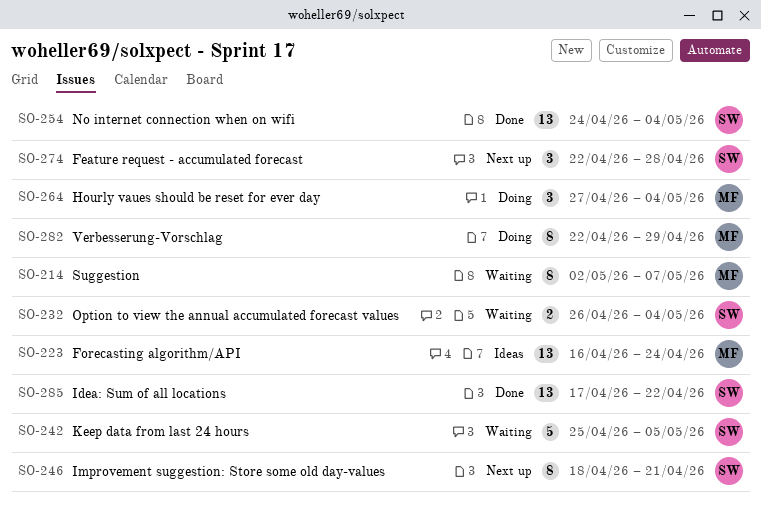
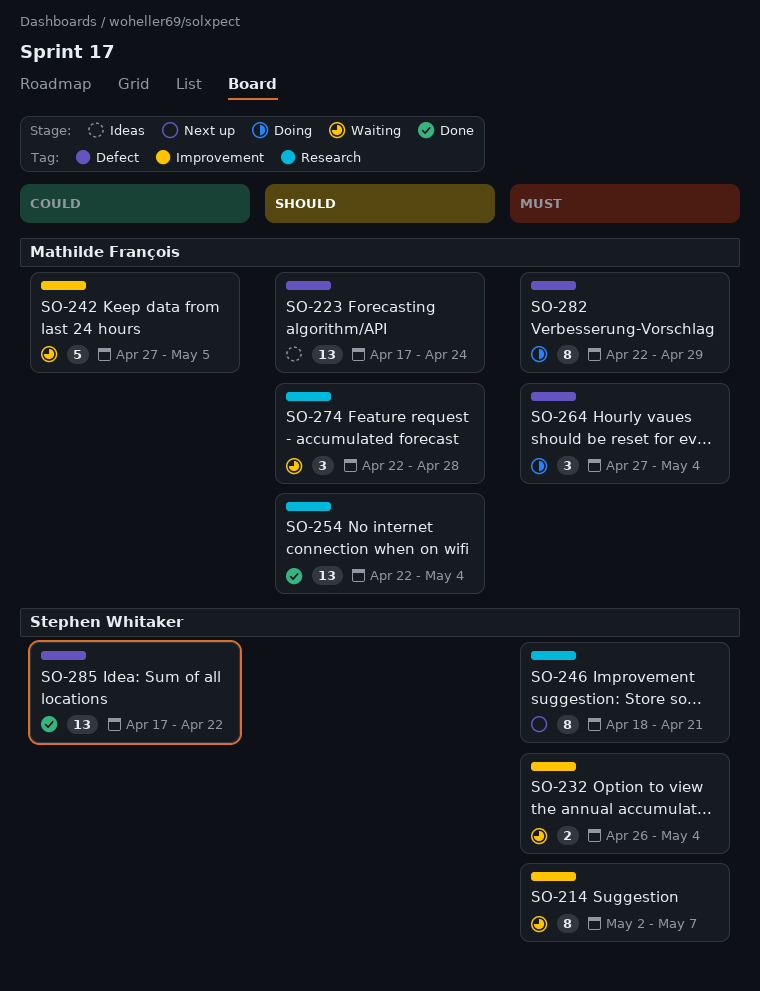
SO-214, owner: Mathilde François -> Stephen Whitaker
SO-223, start: Apr 16 -> Apr 17
SO-242, owner: Stephen Whitaker -> Mathilde François
SO-242, start: Apr 25 -> Apr 27
SO-254, owner: Stephen Whitaker -> Mathilde François
SO-254, start: Apr 24 -> Apr 22
SO-274, status: Next up -> Waiting
SO-274, owner: Stephen Whitaker -> Mathilde François

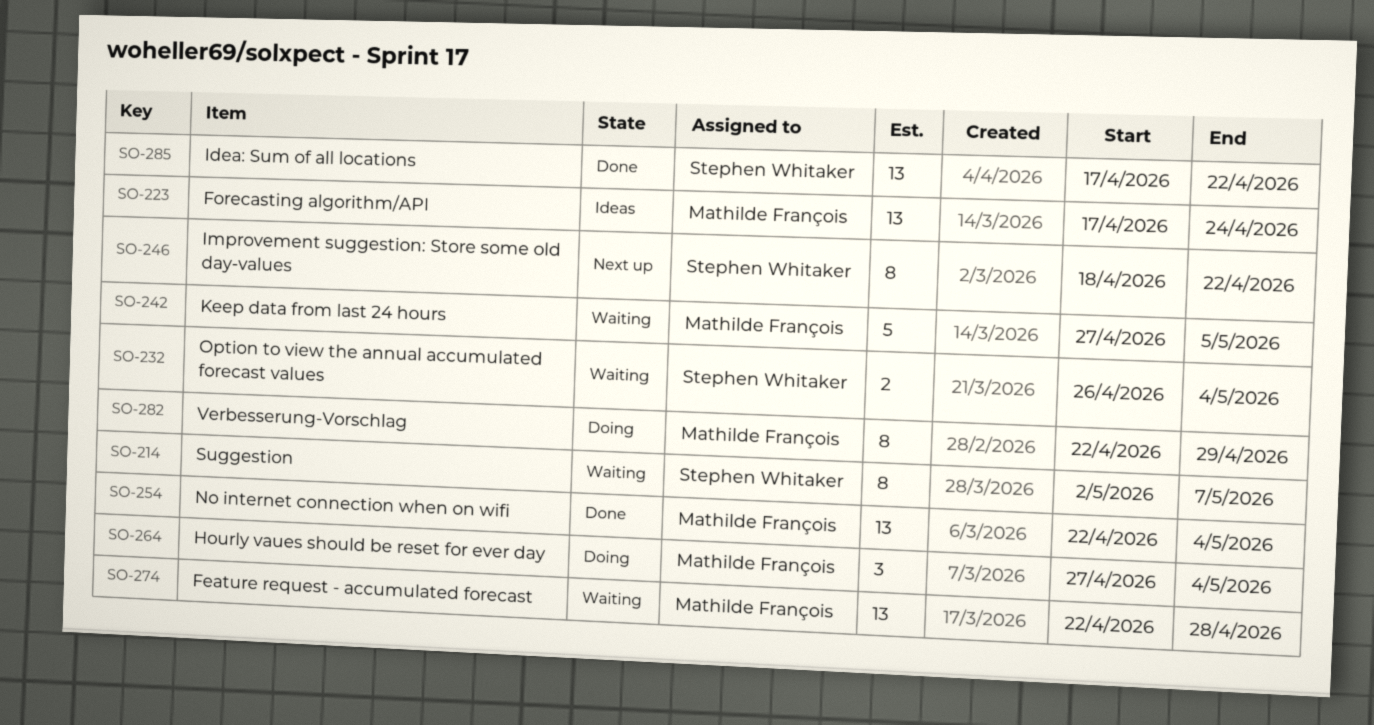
SO-246, due: Apr 21 -> Apr 22
SO-274, estimate: 3 -> 13

